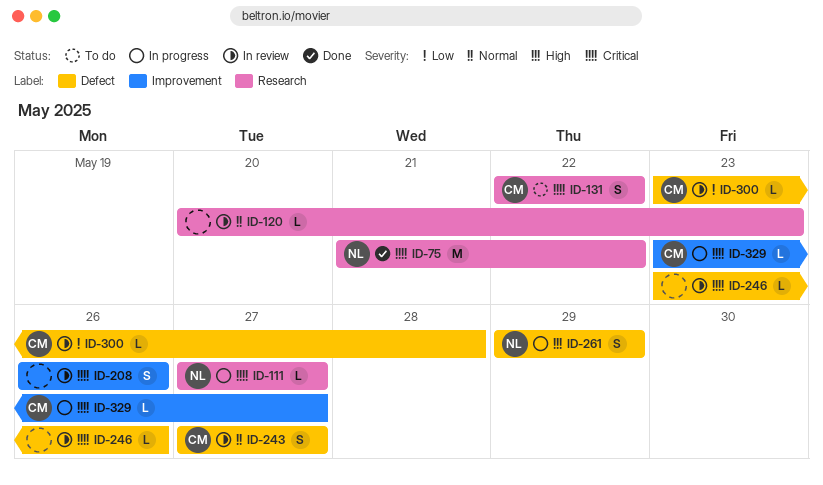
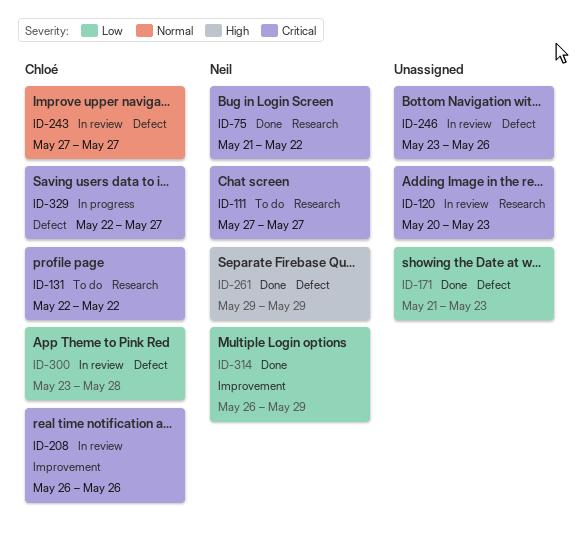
ID-111, status: In progress -> To do
ID-120, priority: Normal -> Critical
ID-171: none -> present
ID-208, owner: none -> Chloé
ID-261, status: In progress -> Done
ID-314: none -> present
ID-329, label: Improvement -> Defect
ID-329, start: May 23 -> May 22

